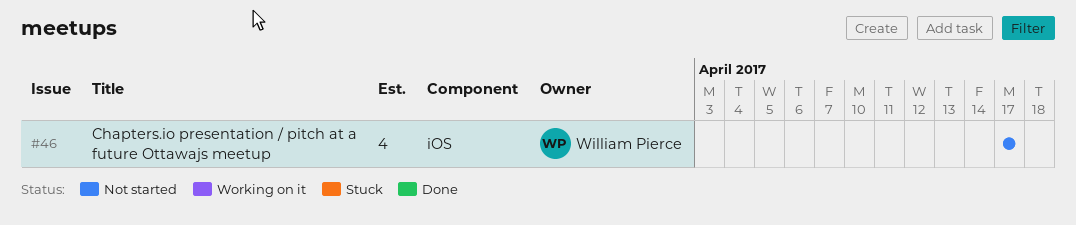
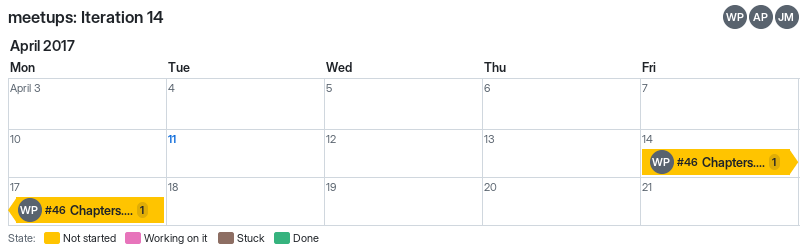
#46, estimate: 4 -> 1
#46, start: Apr 17 -> Apr 14

